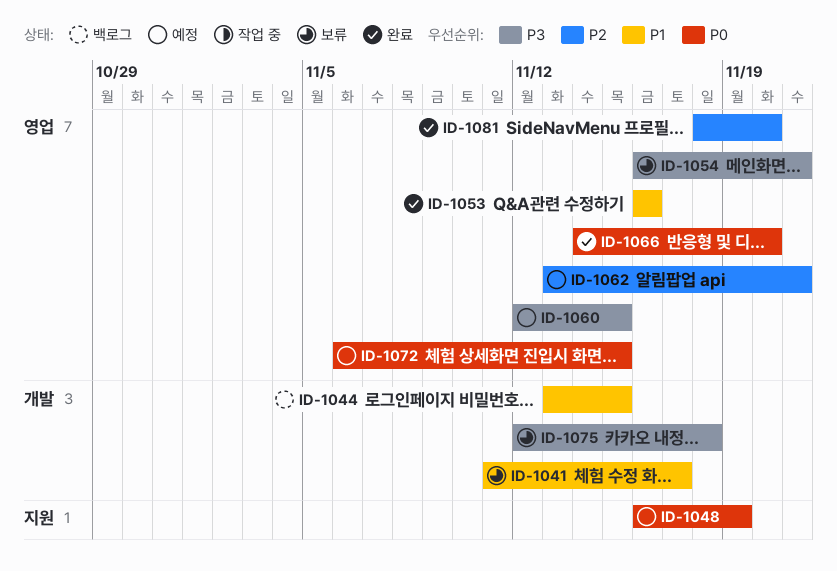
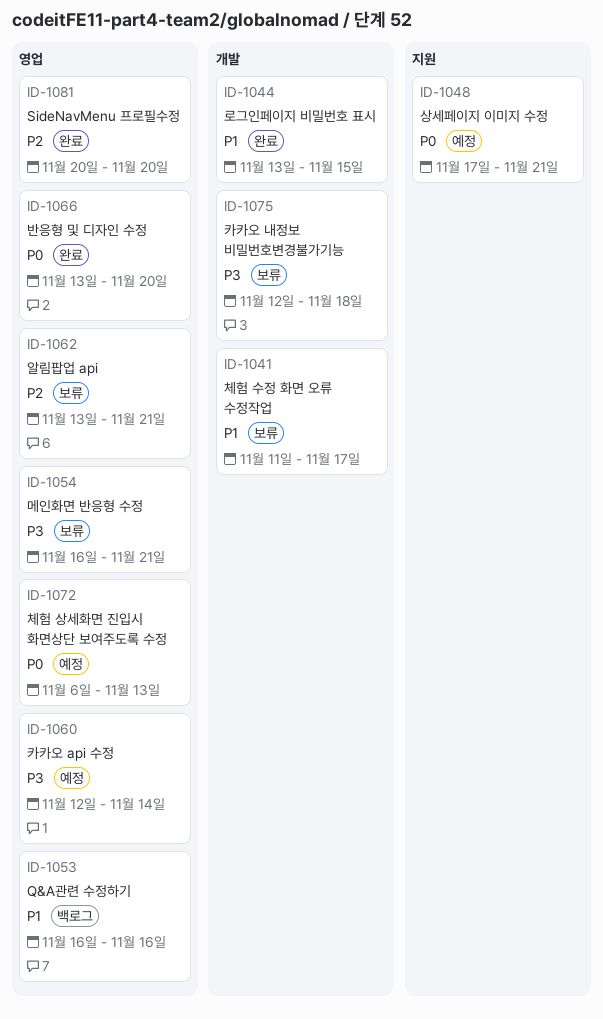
ID-1044, status: 백로그 -> 완료
ID-1048, start: Nov 16 -> Nov 17
ID-1048, due: Nov 19 -> Nov 21
ID-1053, status: 완료 -> 백로그
ID-1060, due: Nov 15 -> Nov 14
ID-1062, status: 예정 -> 보류
ID-1066, start: Nov 14 -> Nov 13
ID-1072, due: Nov 15 -> Nov 13
ID-1081, start: Nov 18 -> Nov 20

